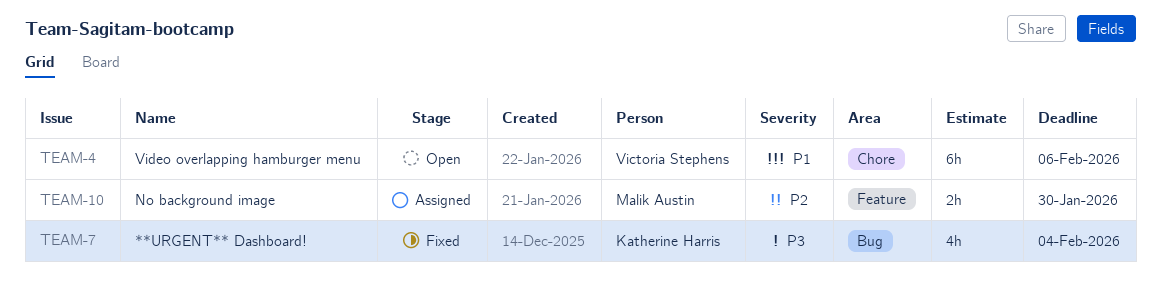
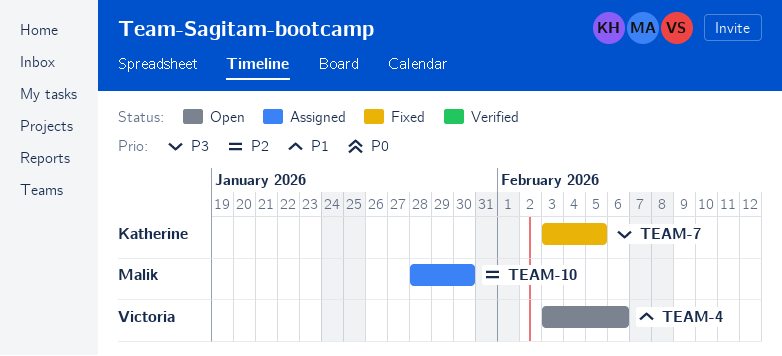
TEAM-7, due: Feb 4 -> Feb 5

